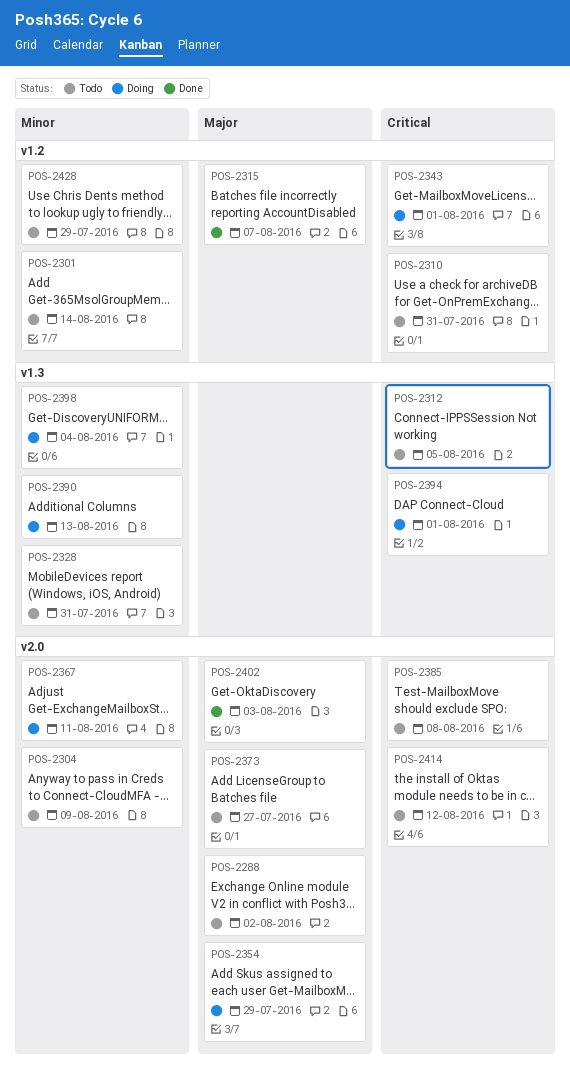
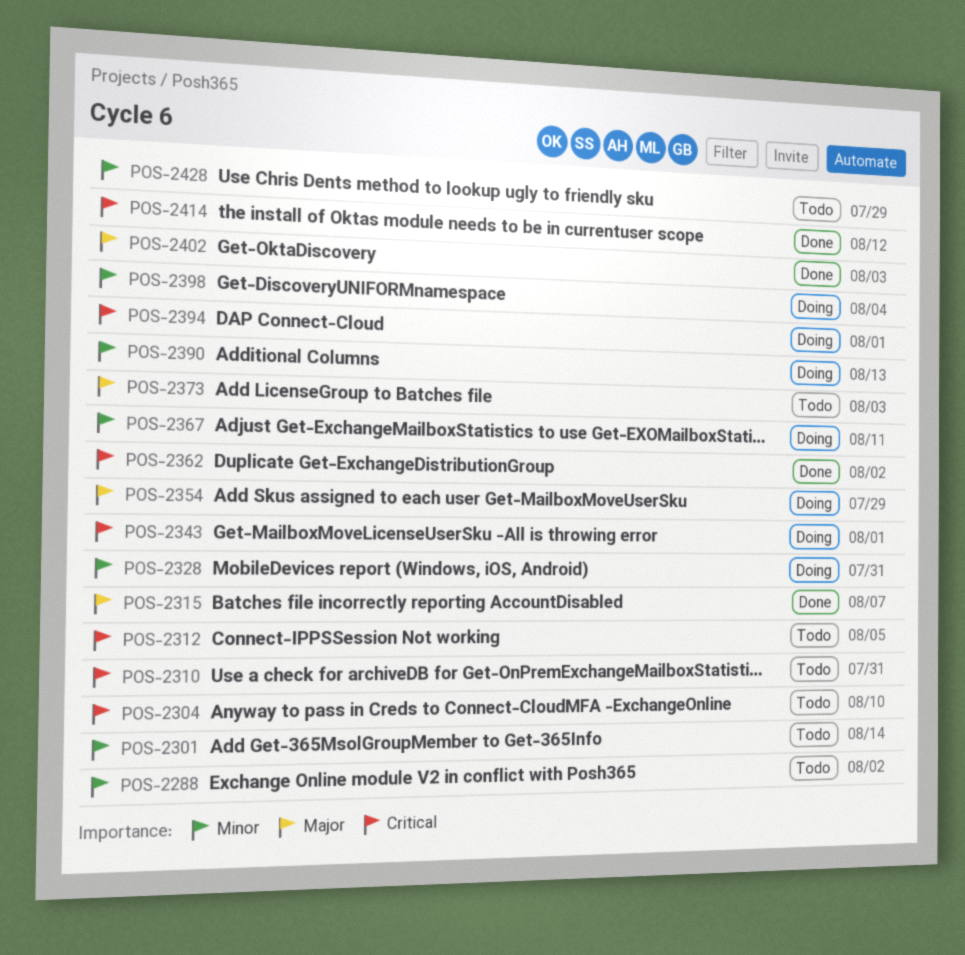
POS-2288, priority: Major -> Minor
POS-2304, priority: Minor -> Critical
POS-2304, due: Aug 9 -> Aug 10
POS-2328, status: Todo -> Doing
POS-2362: none -> present
POS-2373, due: Jul 27 -> Aug 3
POS-2385: present -> none
POS-2414, status: Todo -> Done

